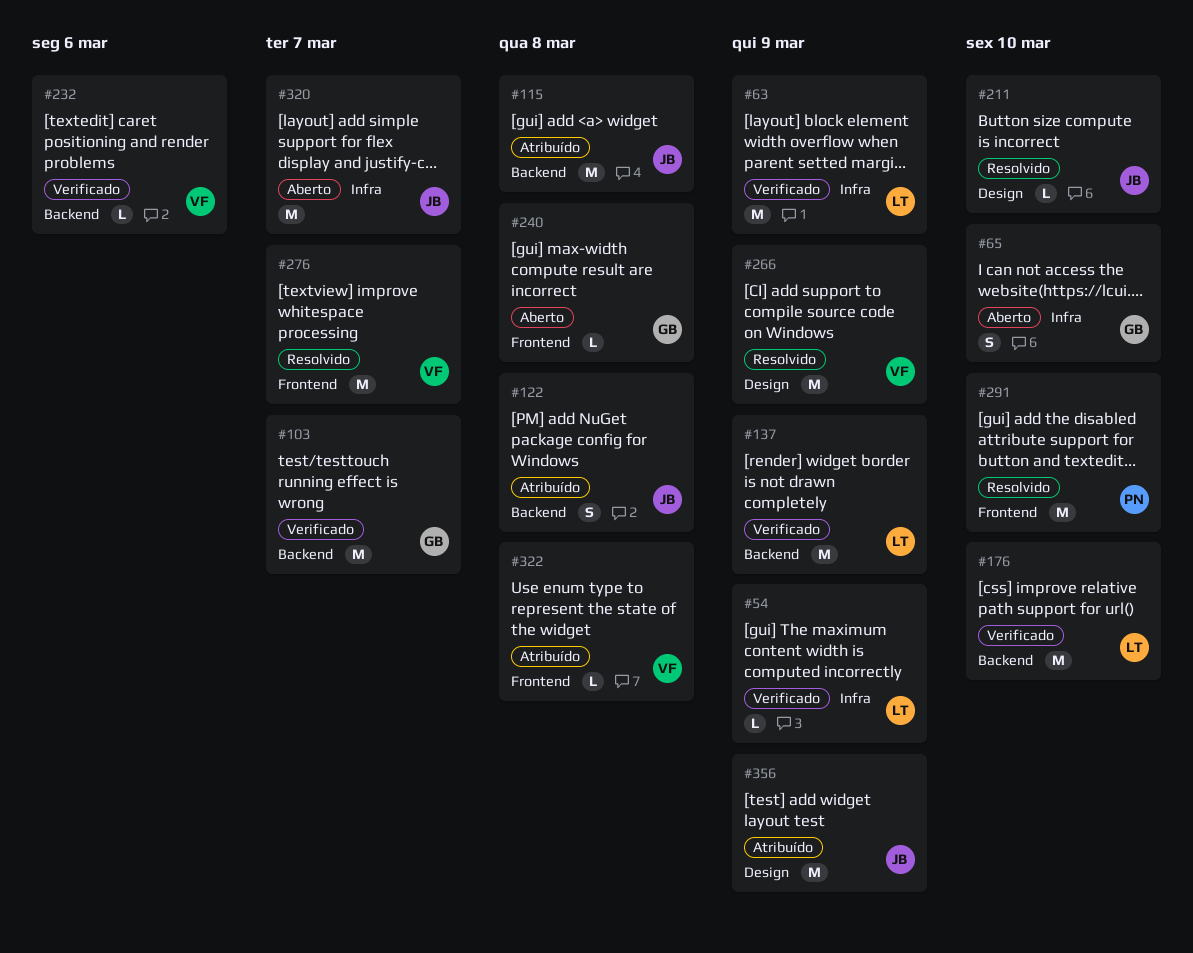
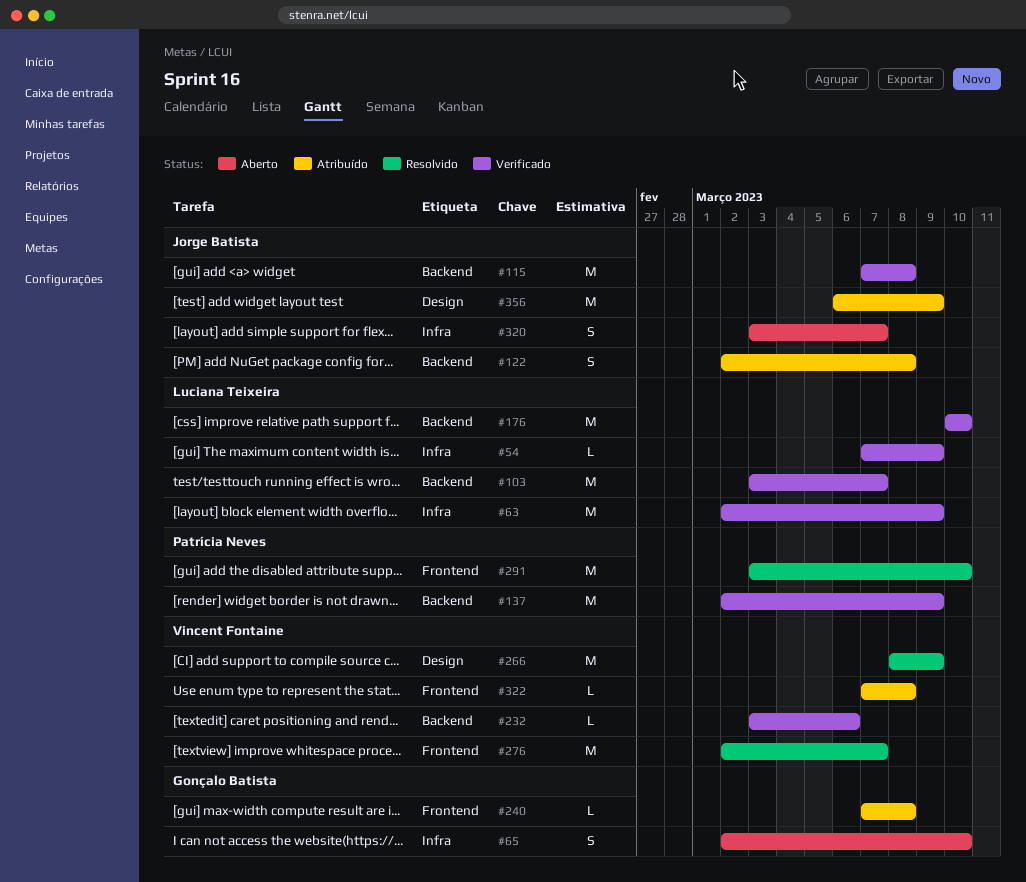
#103, owner: Gonçalo Batista -> Luciana Teixeira
#115, status: Atribuído -> Verificado
#137, owner: Luciana Teixeira -> Patrícia Neves
#211: present -> none
#240, status: Aberto -> Atribuído
#320, estimate: M -> S

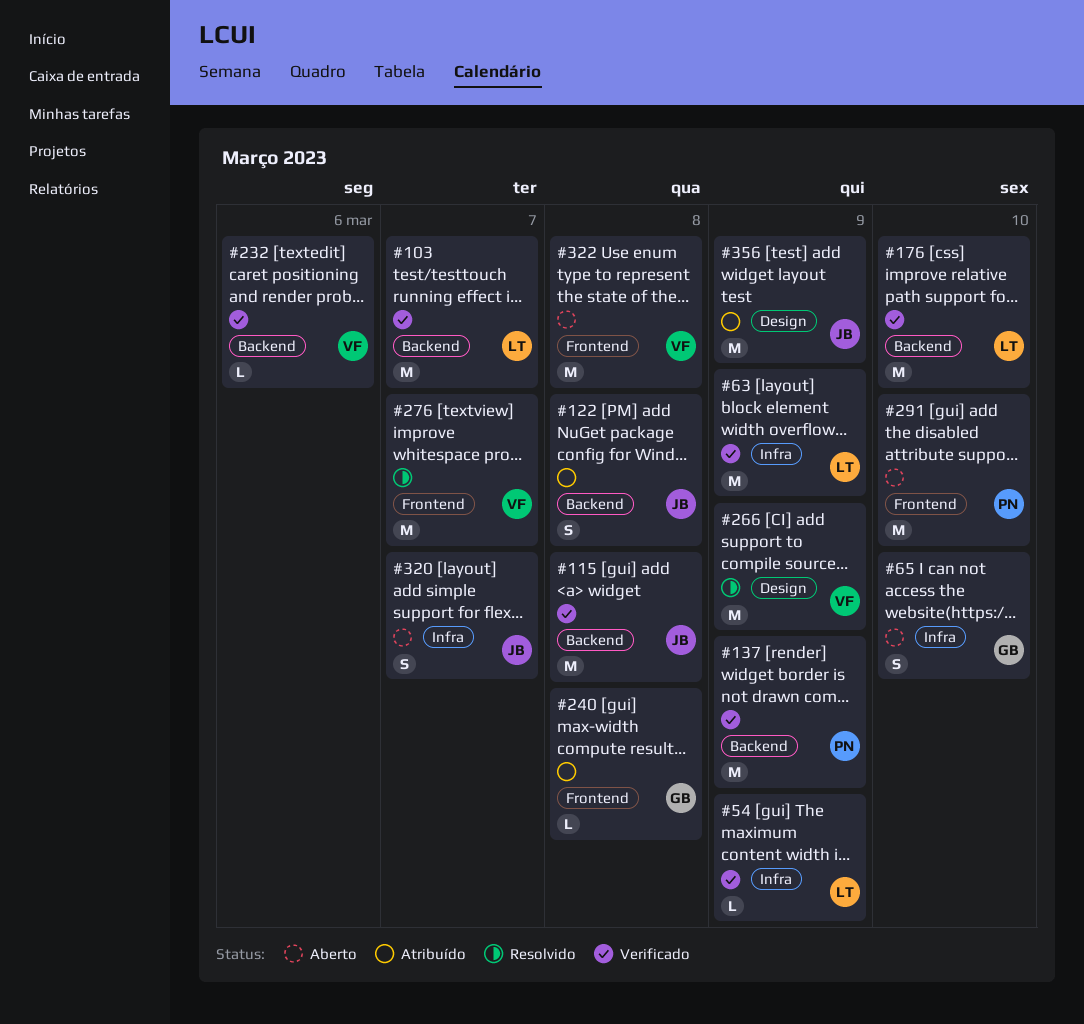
#291, status: Resolvido -> Aberto
#322, status: Atribuído -> Aberto
#322, estimate: L -> M

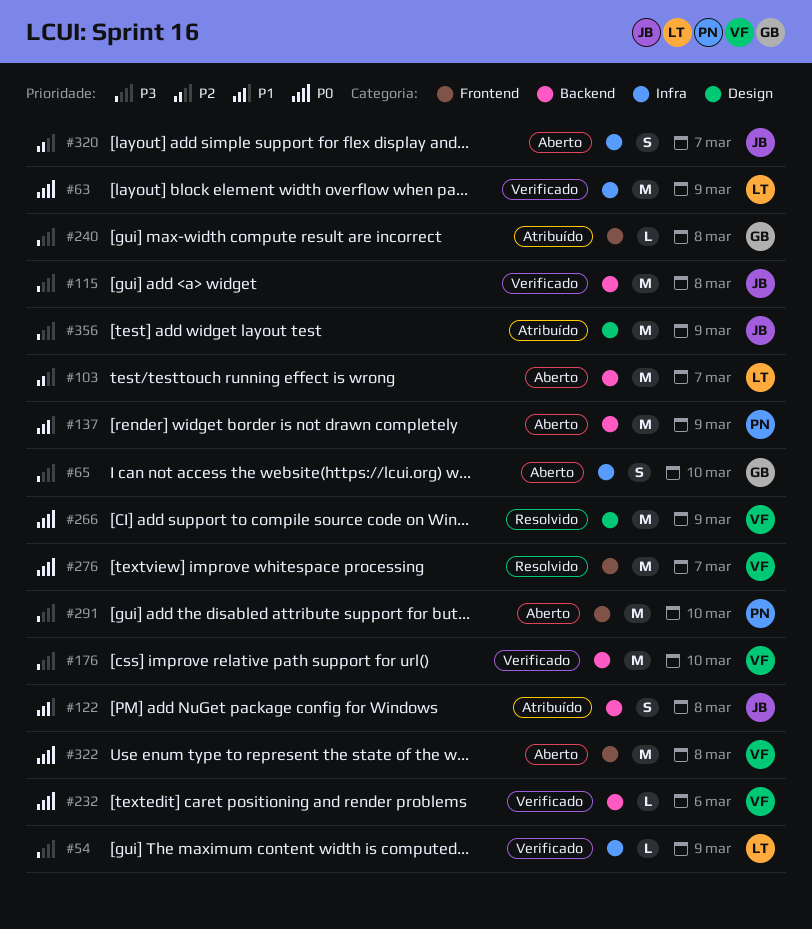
#103, status: Verificado -> Aberto
#137, status: Verificado -> Aberto
#176, owner: LT -> VF

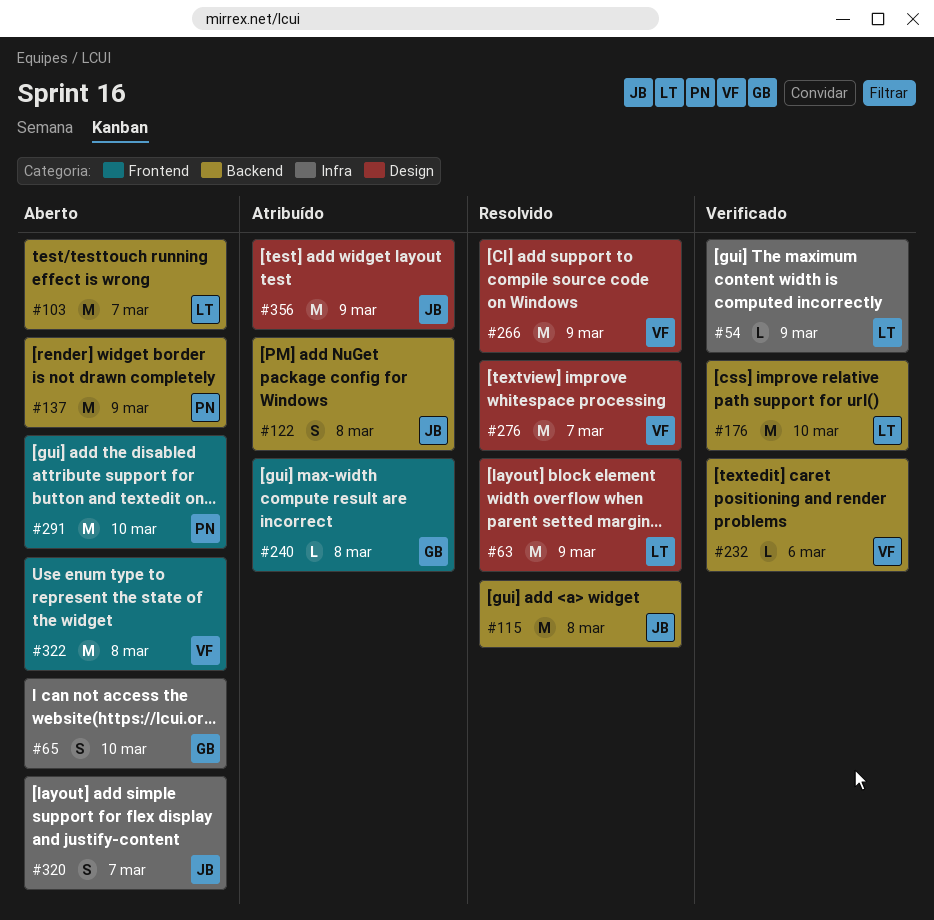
#63, status: Verificado -> Resolvido
#63, label: Infra -> Design
#115, status: Verificado -> Resolvido
#176, owner: VF -> LT
#276, label: Frontend -> Design

